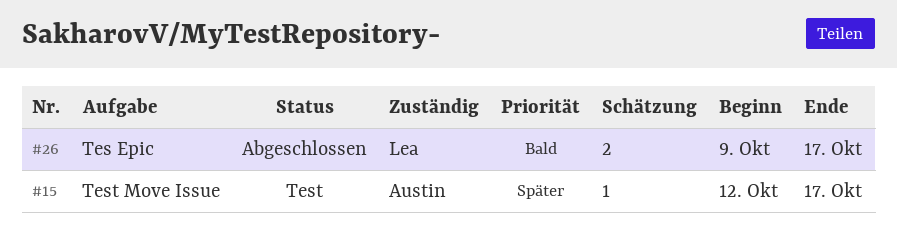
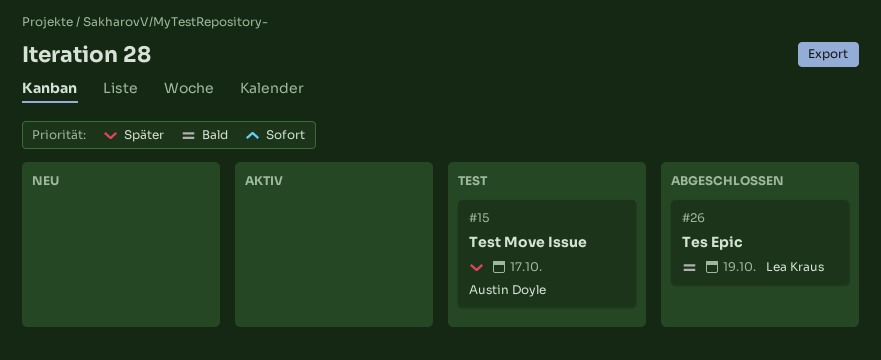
#26, due: Oct 17 -> Oct 19

